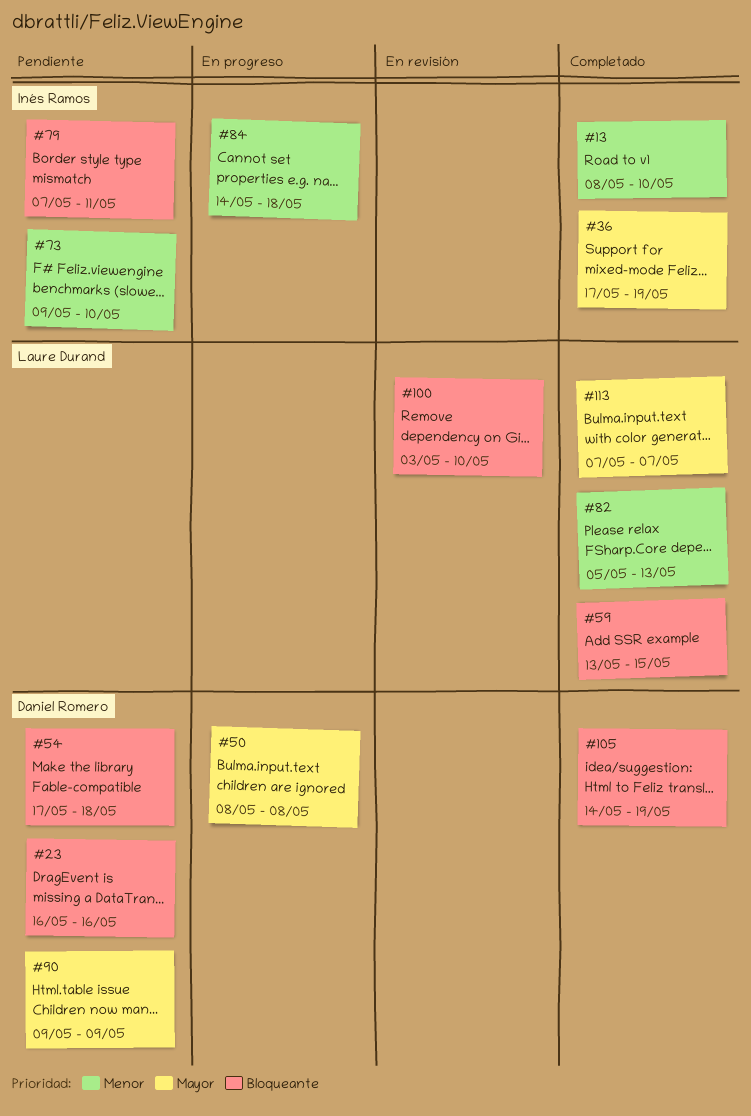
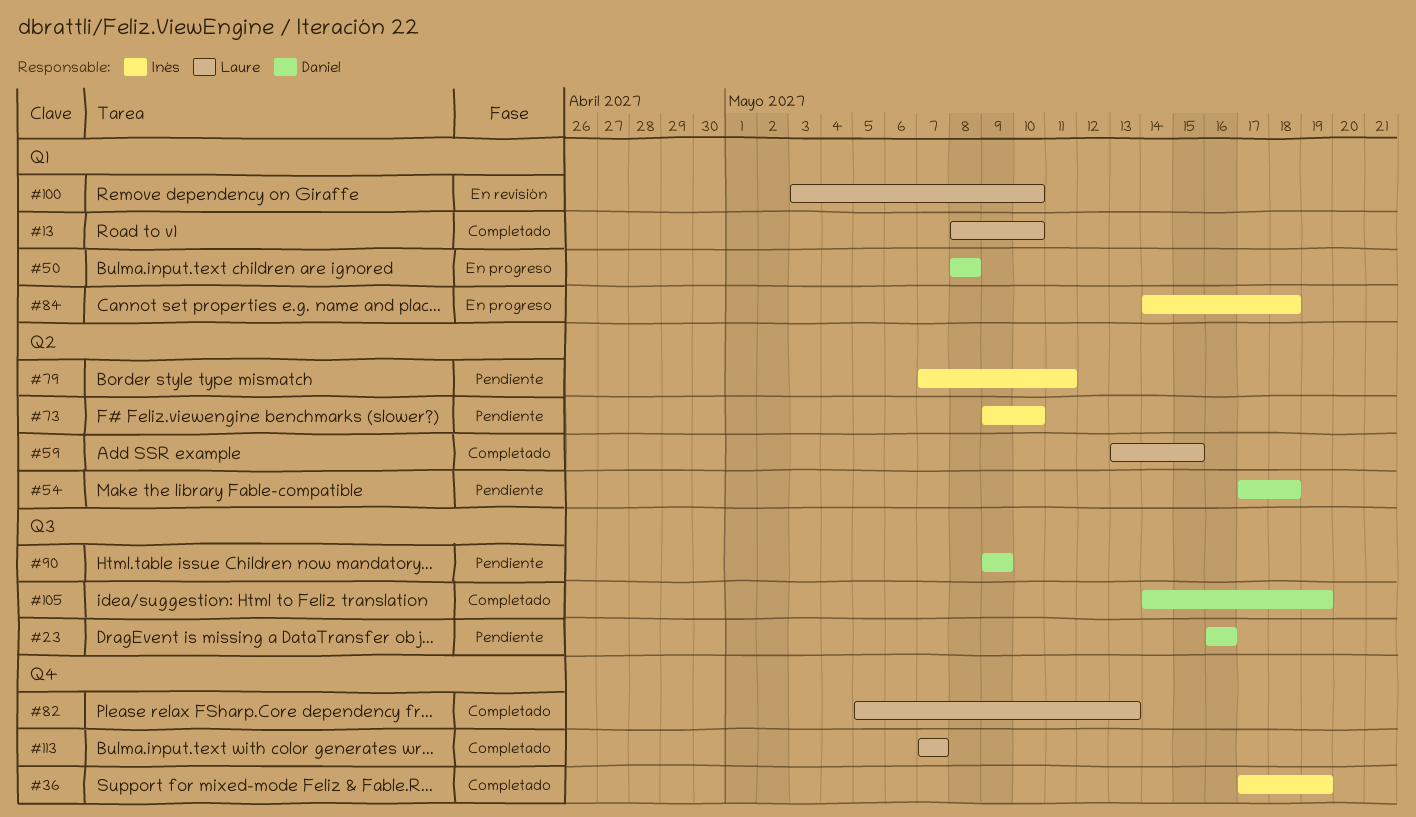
#13, owner: Inés Ramos -> Laure Durand

